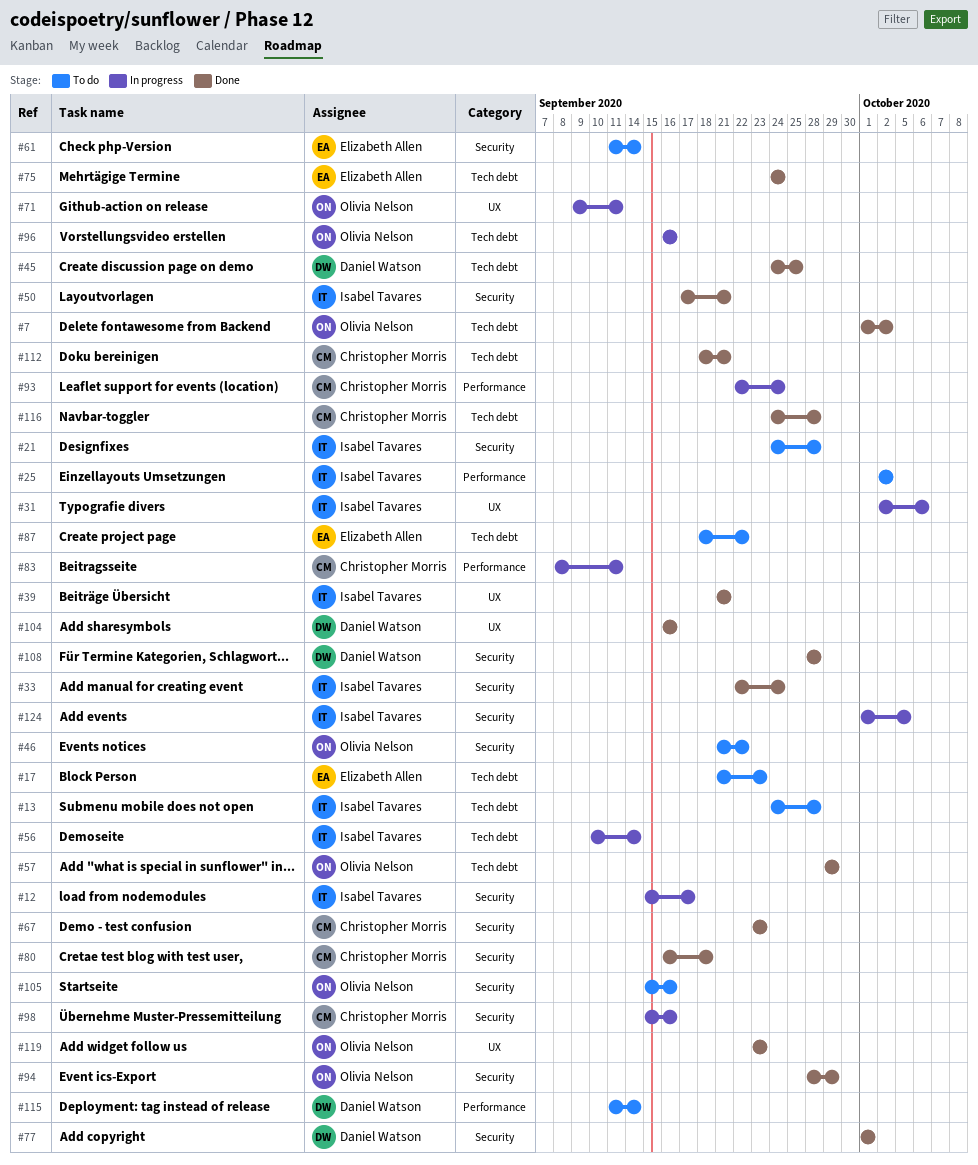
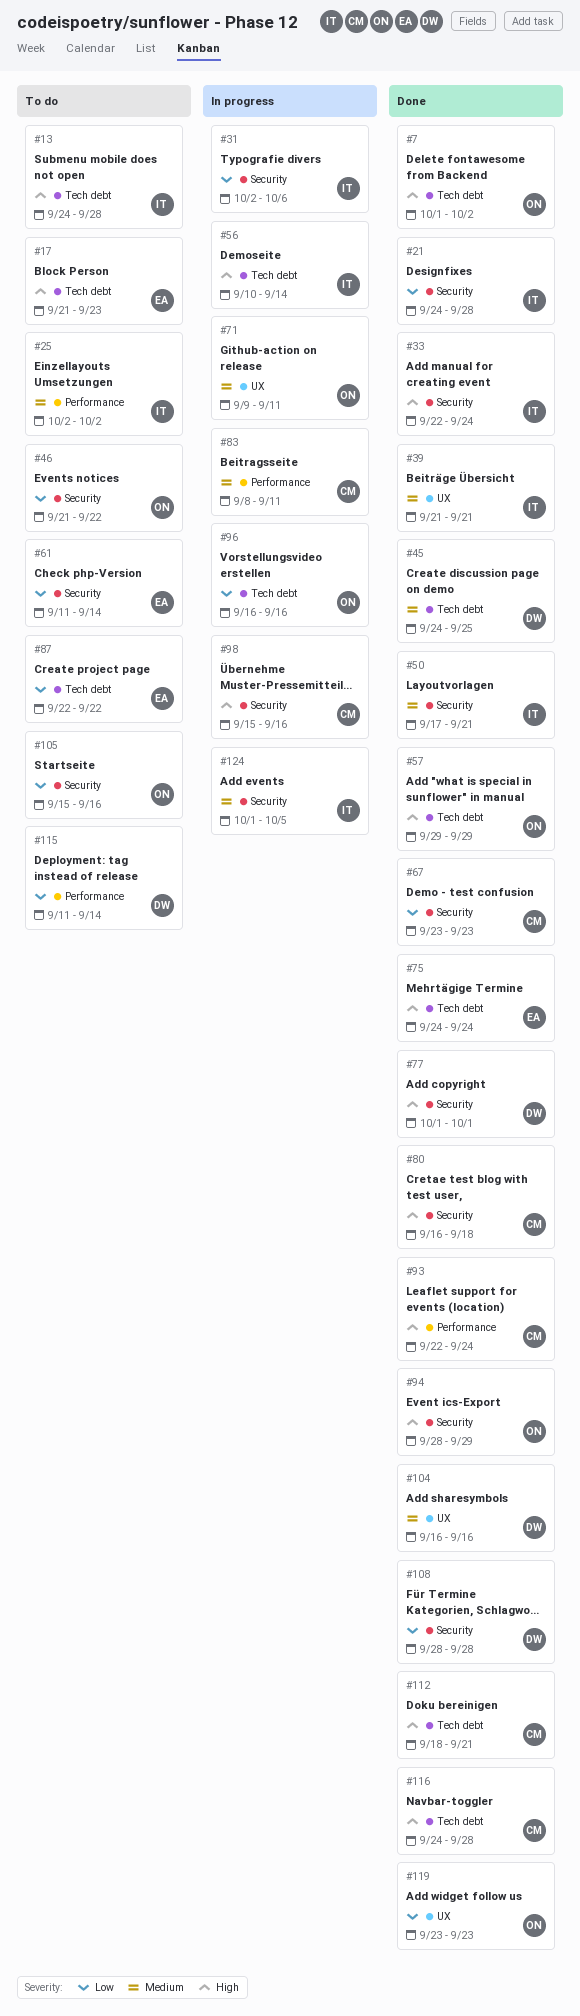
#12: present -> none
#21, status: To do -> Done
#31, label: UX -> Security
#87, start: Sep 18 -> Sep 22
#93, status: In progress -> Done

